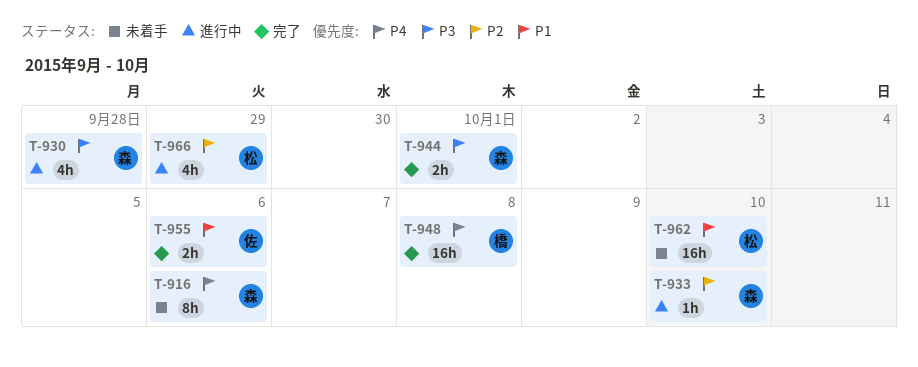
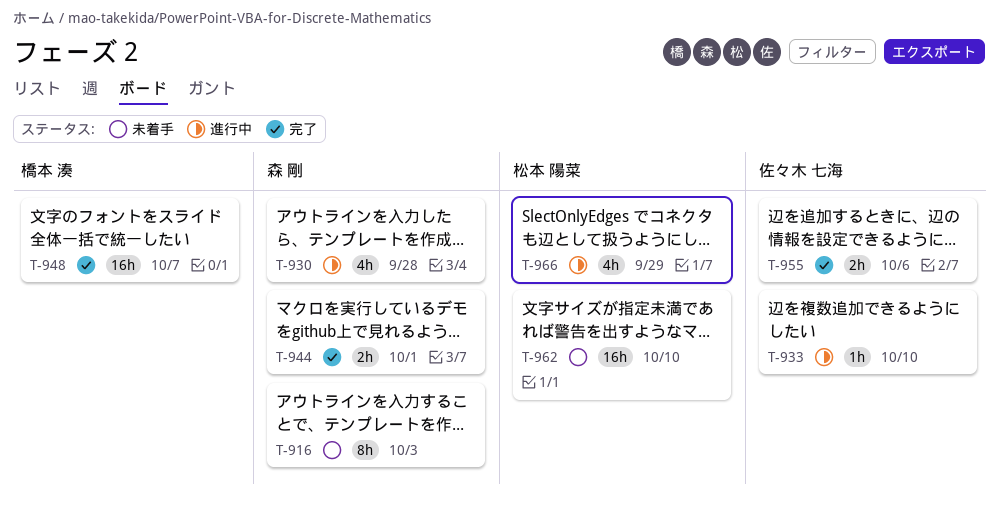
T-916, due: Oct 6 -> Oct 3
T-933, owner: 森 剛 -> 佐々木 七海
T-948, due: Oct 8 -> Oct 7

